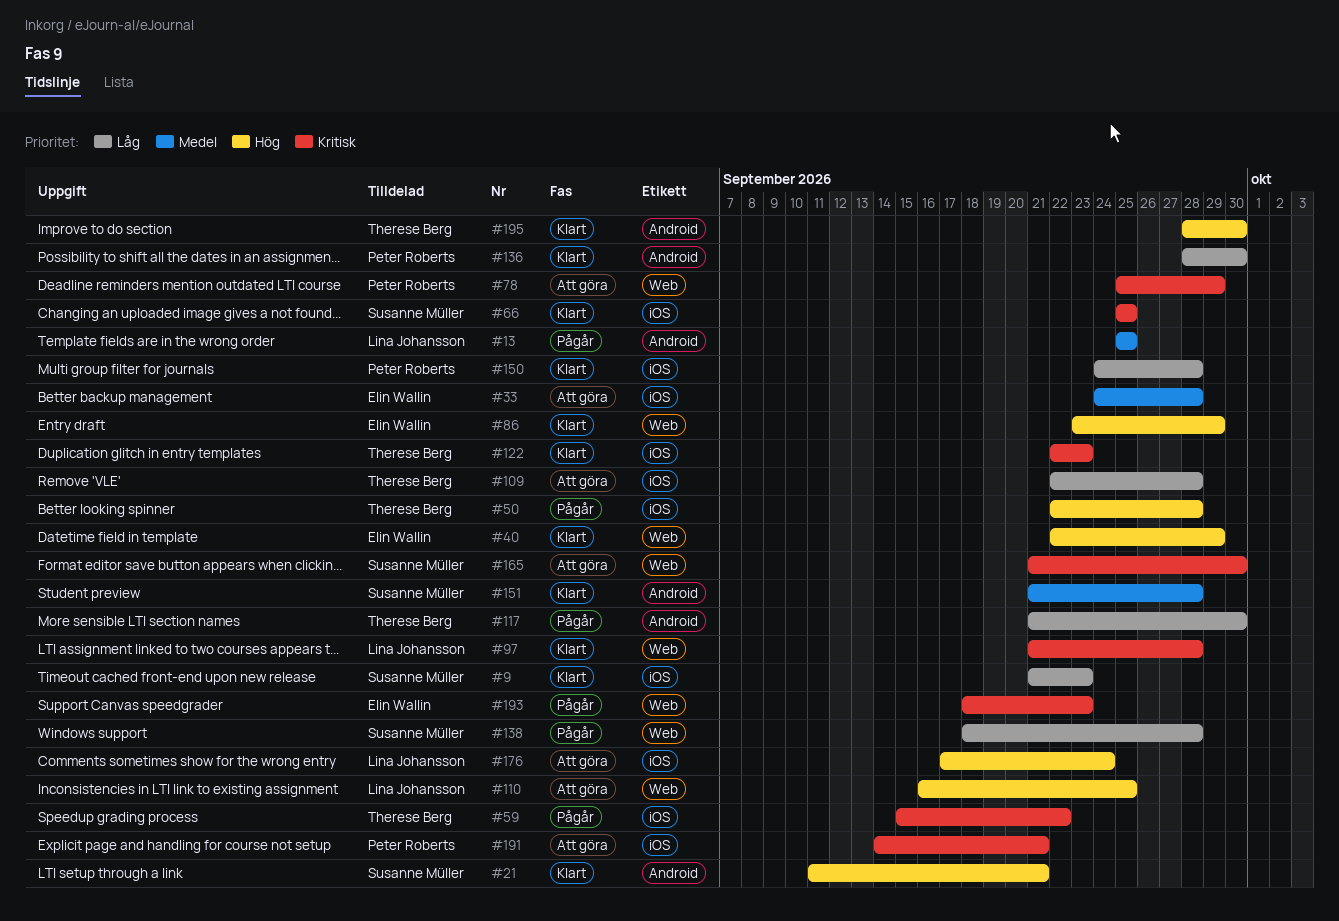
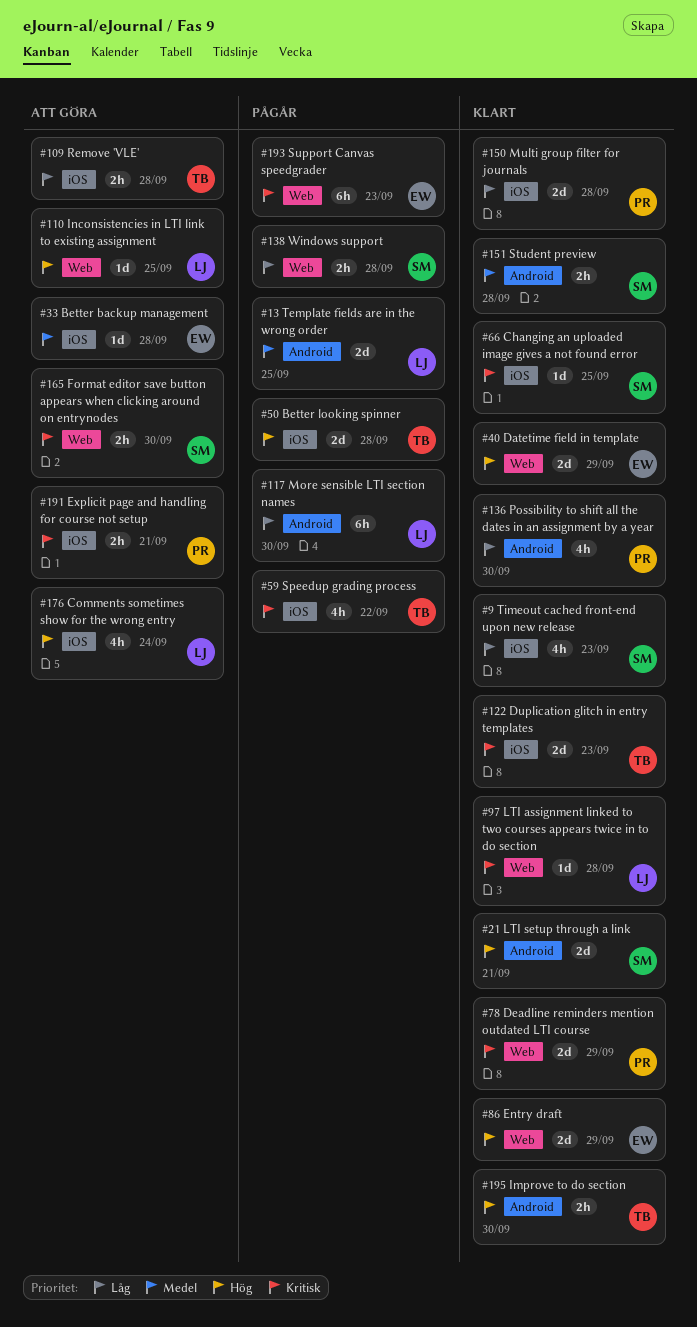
#78, status: Att göra -> Klart
#117, owner: Therese Berg -> Lina Johansson

